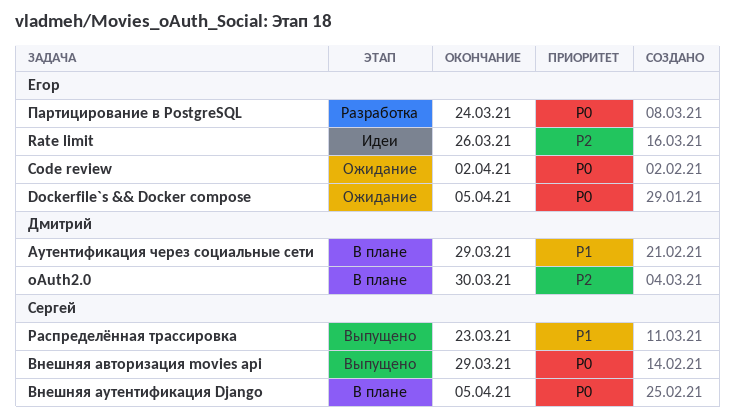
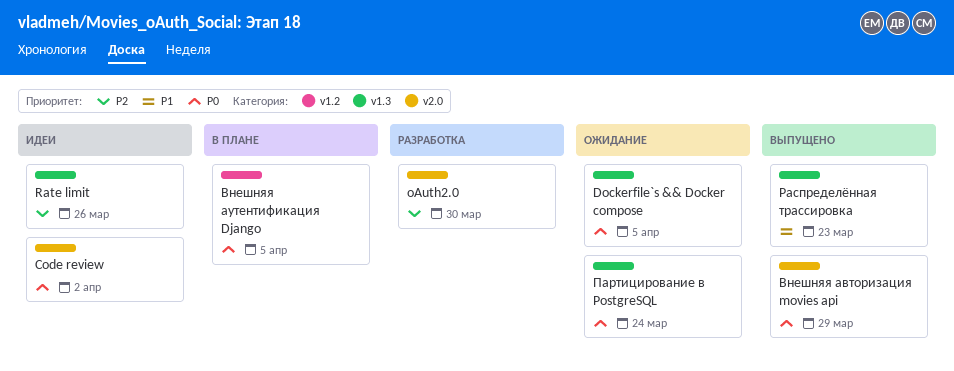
Code review, status: Ожидание -> Идеи
oAuth2.0, status: В плане -> Разработка
Аутентификация через социальные сети: present -> none
Партицирование в PostgreSQL, status: Разработка -> Ожидание

